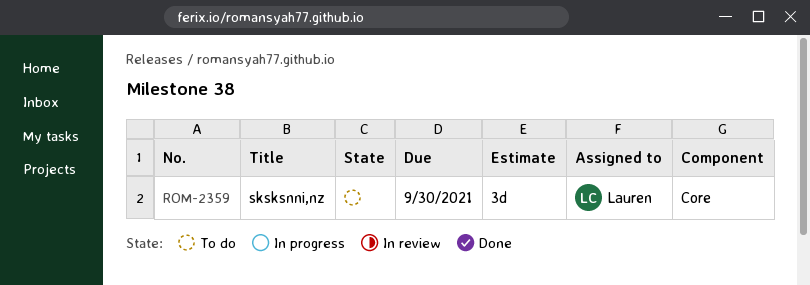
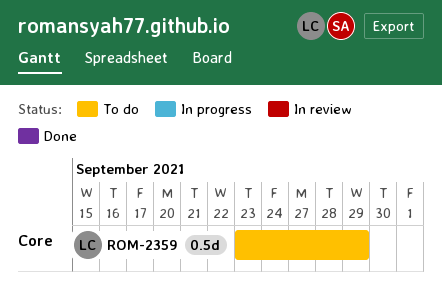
ROM-2359, estimate: 3d -> 0.5d
ROM-2359, due: Sep 30 -> Sep 29

